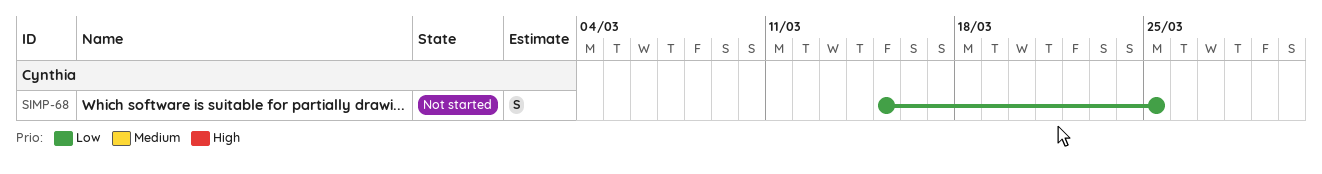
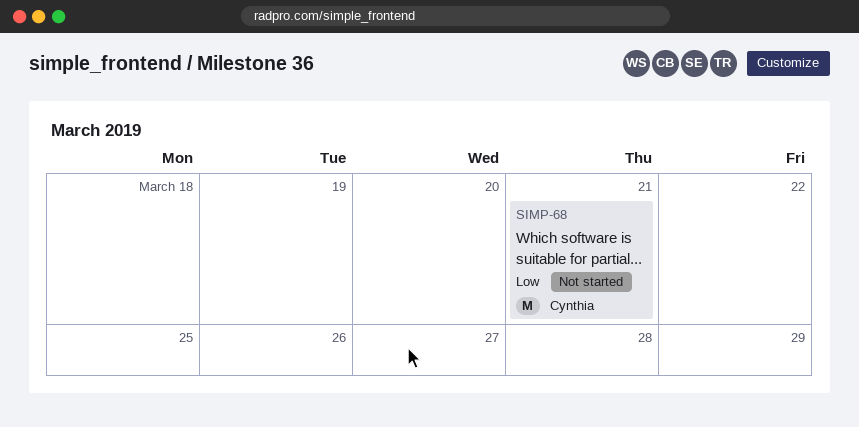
SIMP-68, estimate: S -> M
SIMP-68, due: Mar 25 -> Mar 21

